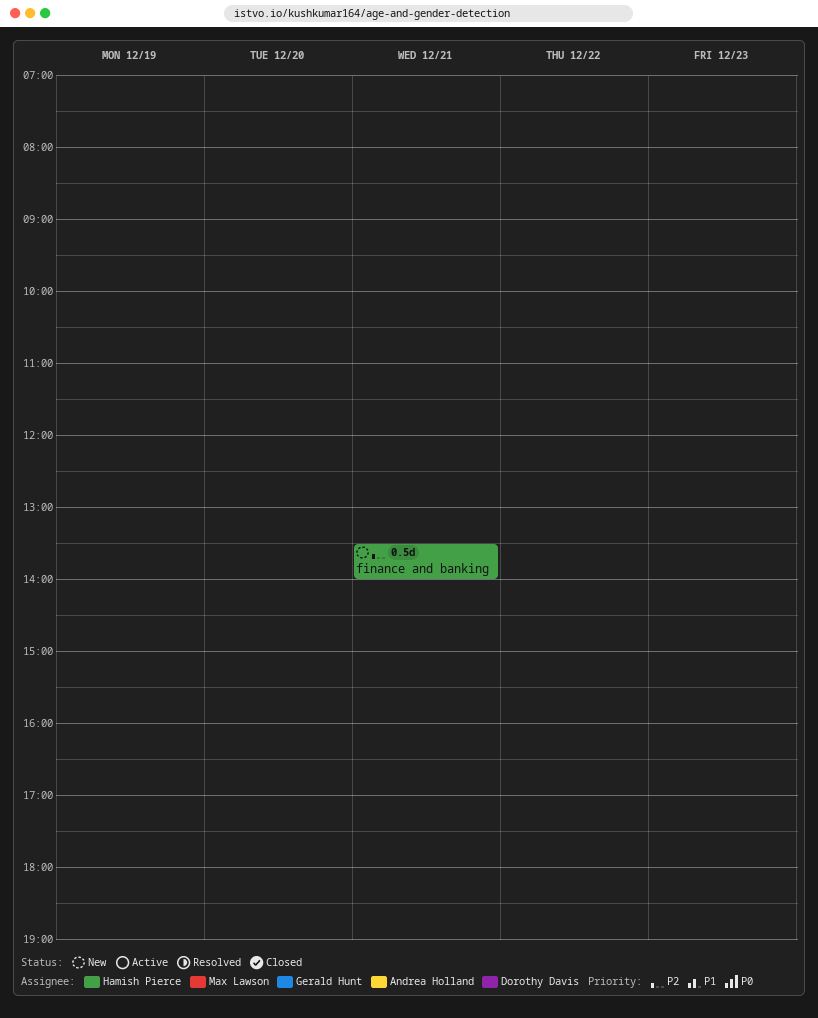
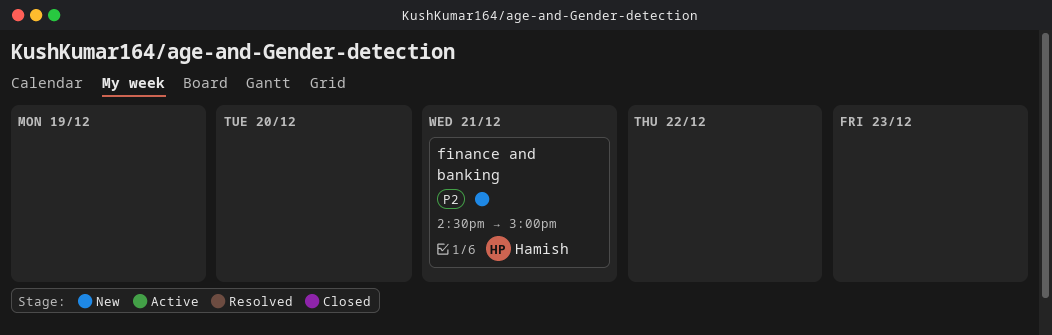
finance and banking, begins: 13:30 -> 14:30
finance and banking, ends: 14:00 -> 15:00

